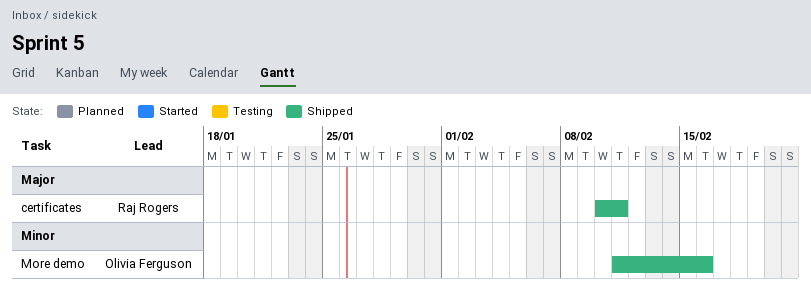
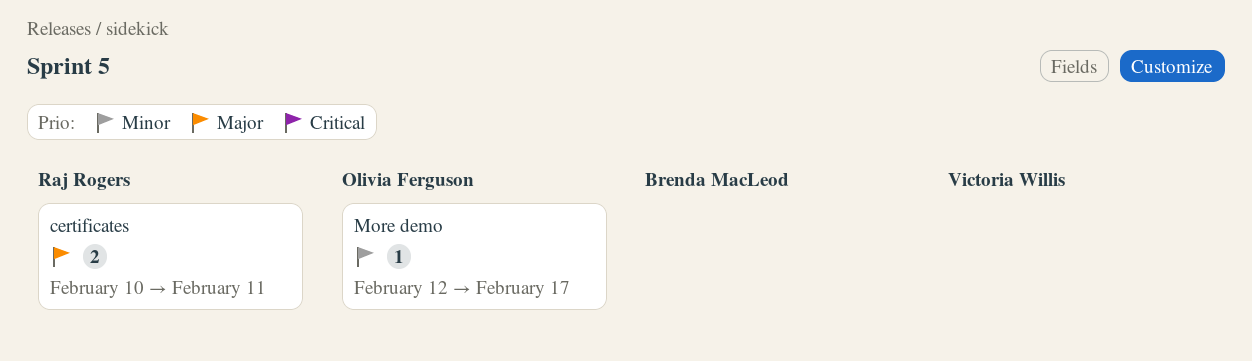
More demo, start: Feb 11 -> Feb 12
More demo, due: Feb 16 -> Feb 17

